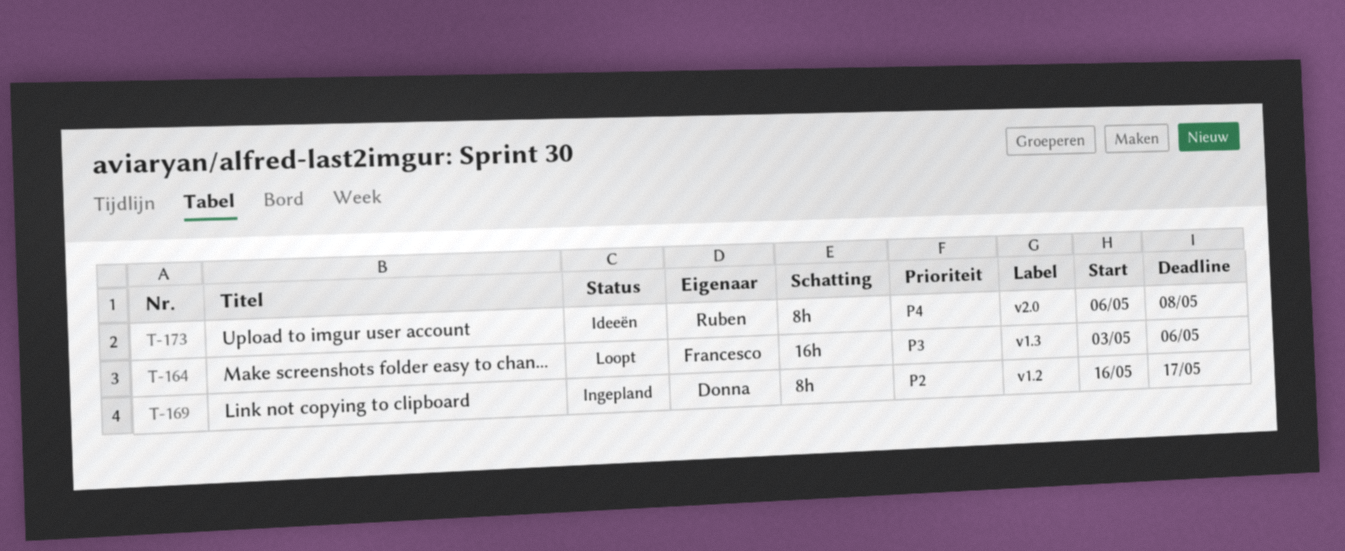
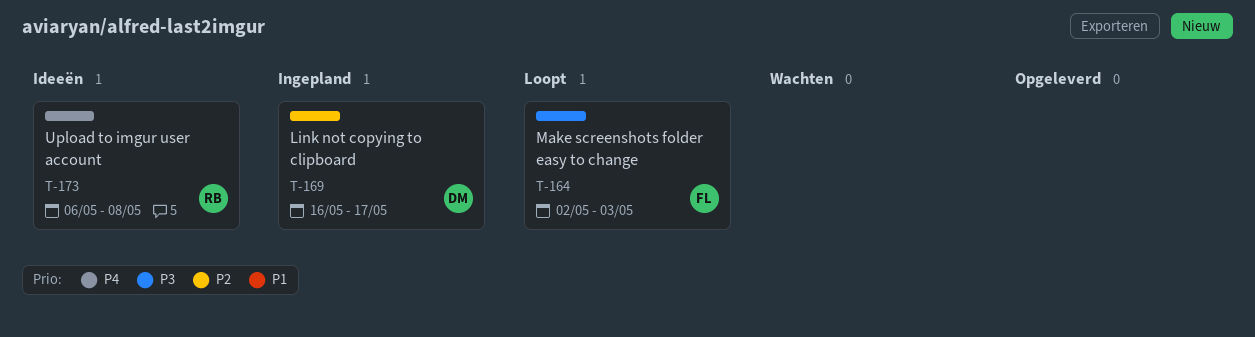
T-164, start: May 3 -> May 2
T-164, due: May 6 -> May 3

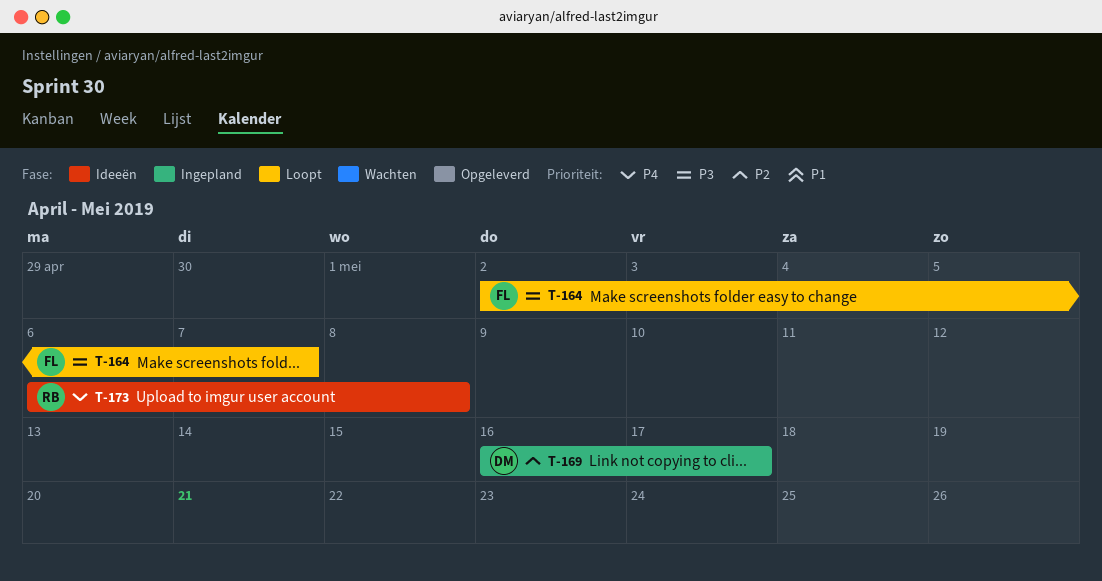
T-164, due: May 3 -> May 7

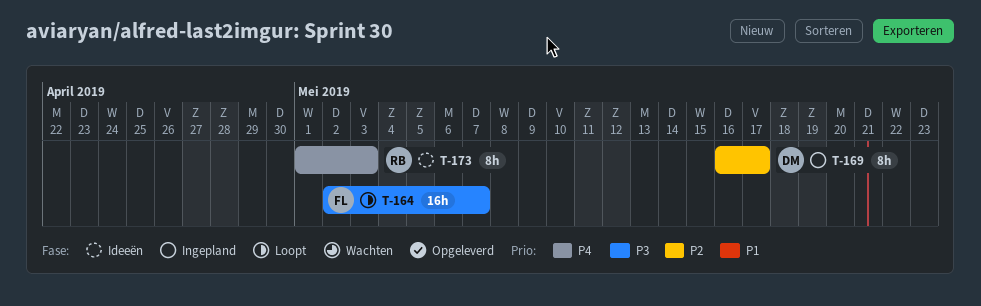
T-173, start: May 6 -> May 1
T-173, due: May 8 -> May 3

